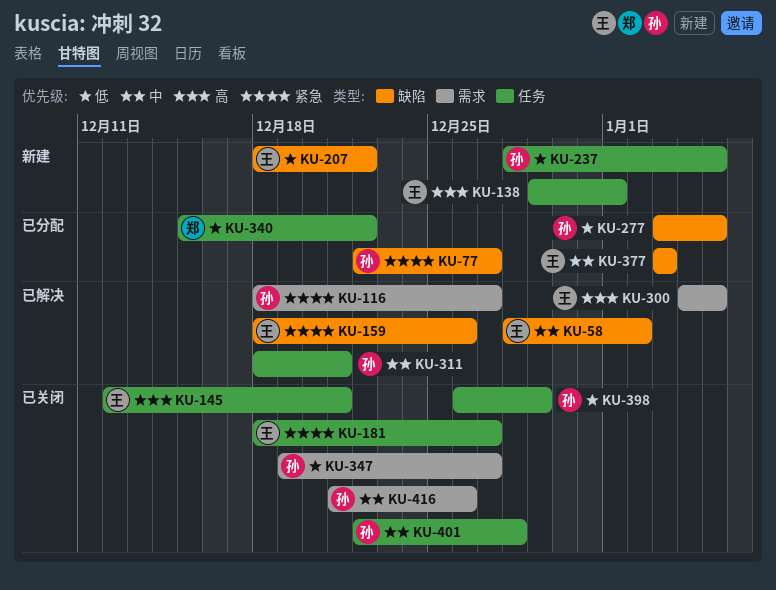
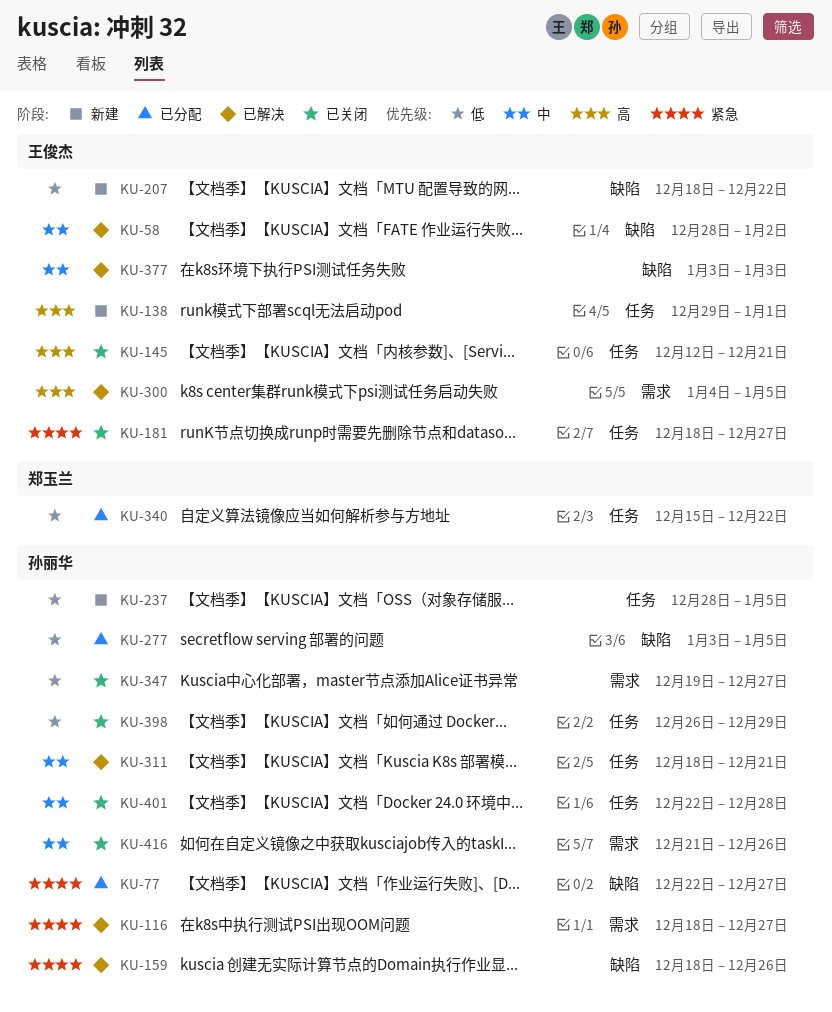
KU-159, owner: 王俊杰 -> 孙丽华
KU-377, status: 已分配 -> 已解决

